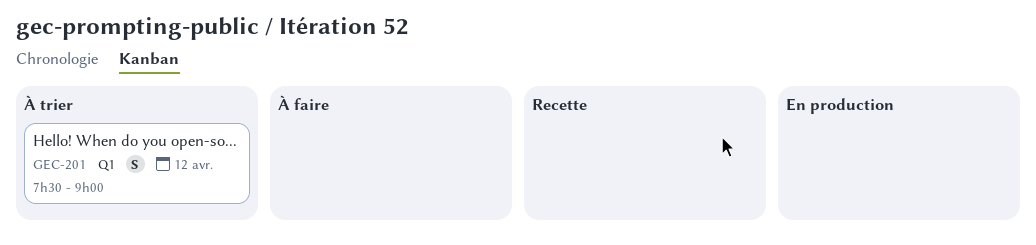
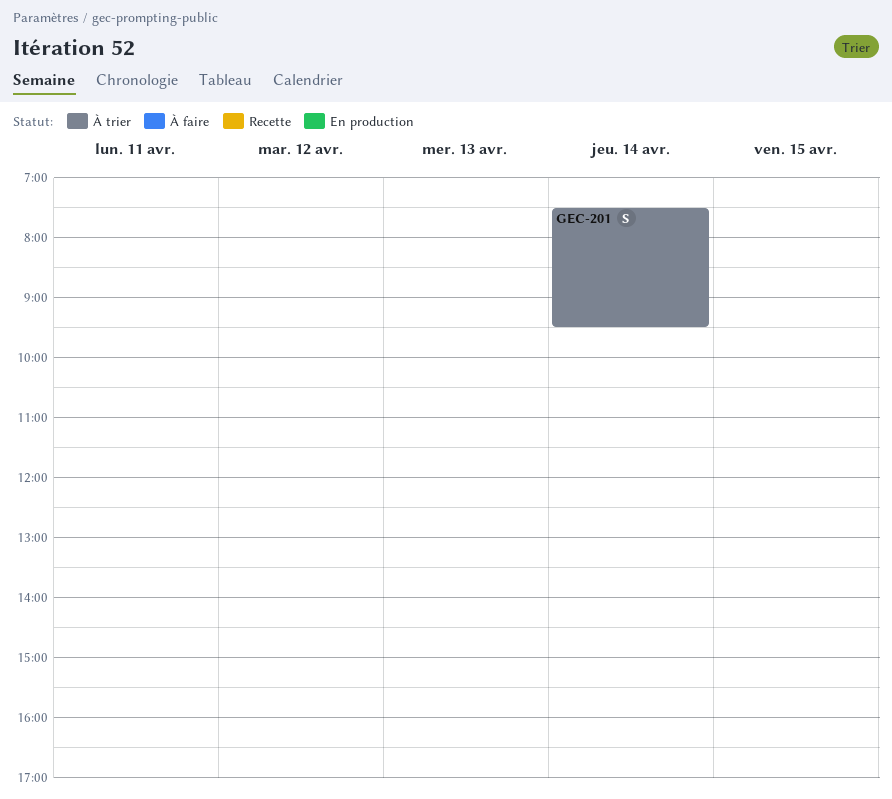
GEC-201, day: Apr 12 -> Apr 14
GEC-201, ends: 09:00 -> 09:30

